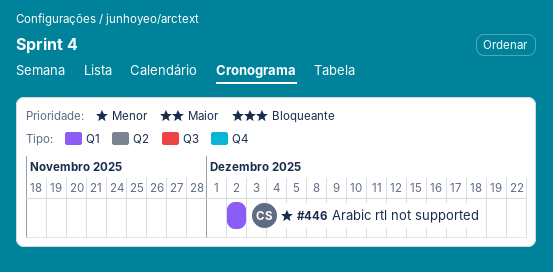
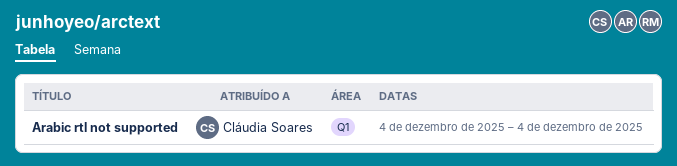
Arabic rtl not supported, start: Dec 2 -> Dec 4
Arabic rtl not supported, due: Dec 2 -> Dec 4

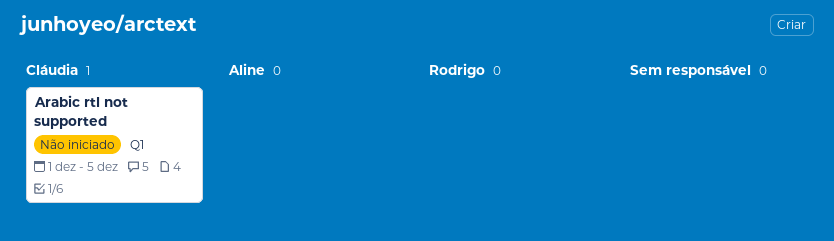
Arabic rtl not supported, start: Dec 4 -> Dec 1
Arabic rtl not supported, due: Dec 4 -> Dec 5

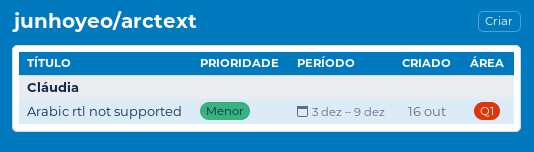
Arabic rtl not supported, start: Dec 1 -> Dec 3
Arabic rtl not supported, due: Dec 5 -> Dec 9

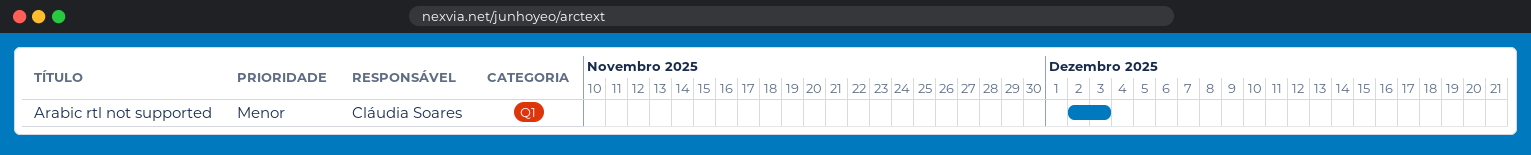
Arabic rtl not supported, start: Dec 3 -> Dec 2
Arabic rtl not supported, due: Dec 9 -> Dec 3

